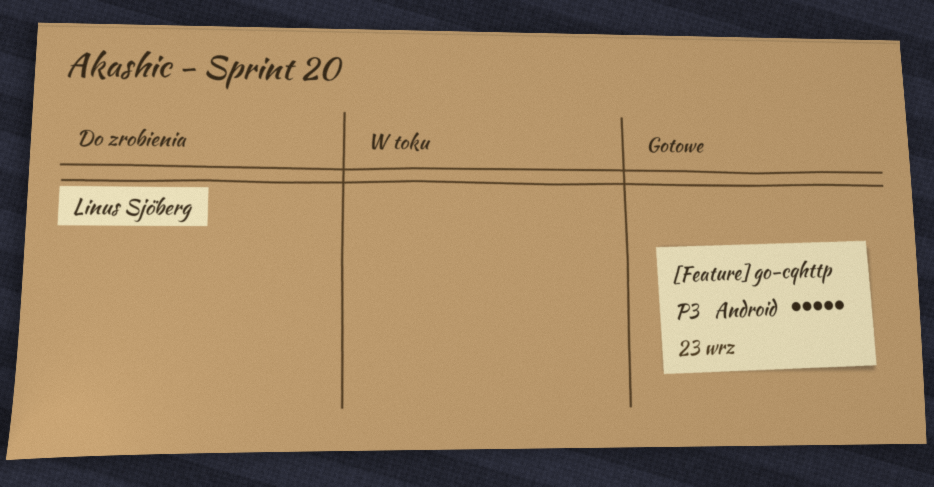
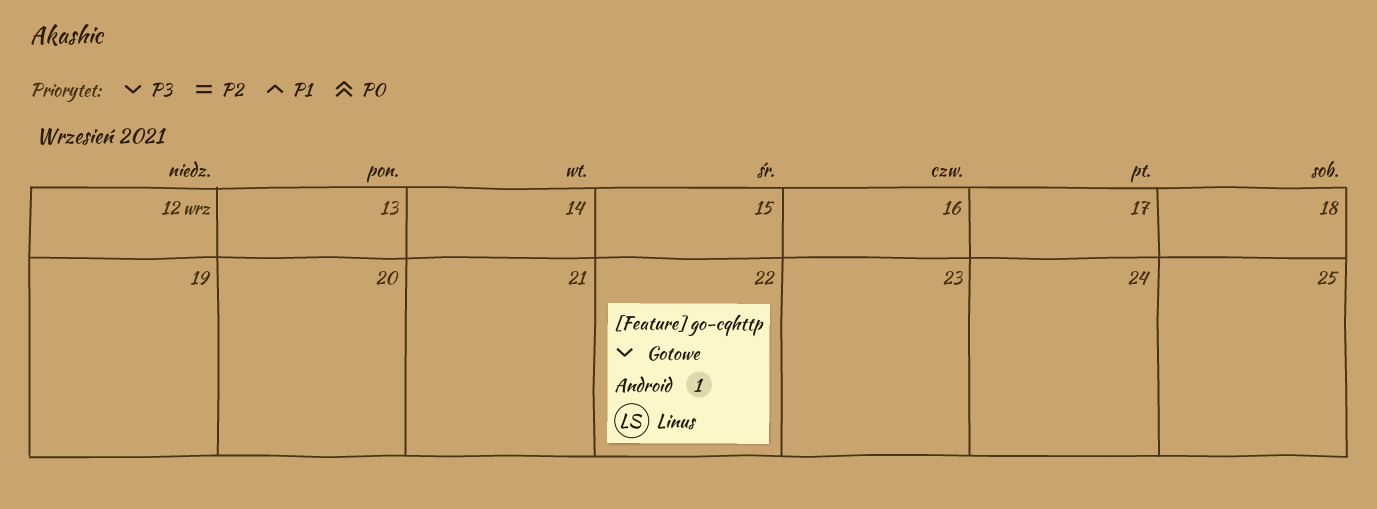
[Feature] go-cqhttp, estimate: 5 -> 1
[Feature] go-cqhttp, due: Sep 23 -> Sep 22

